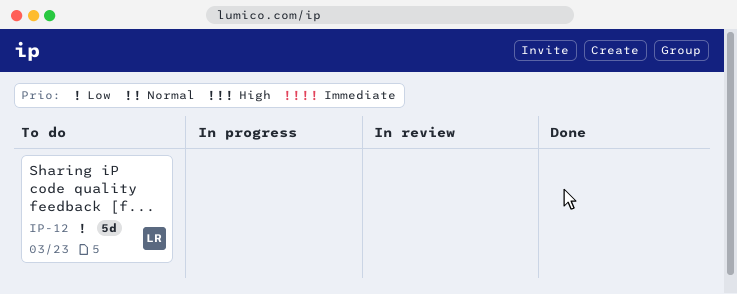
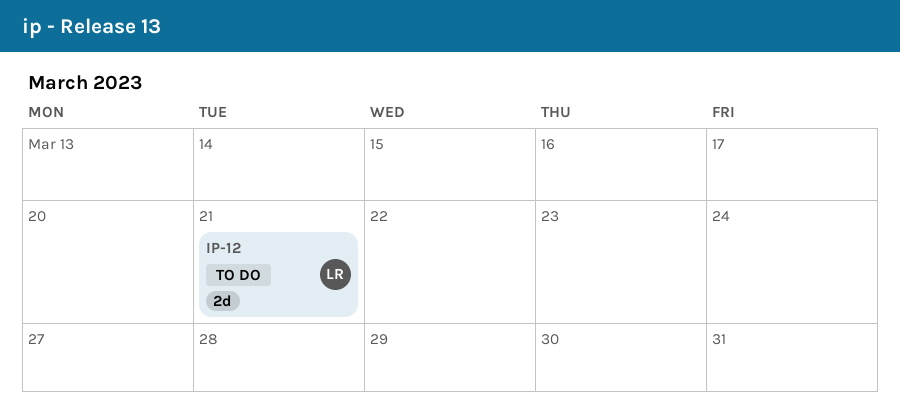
IP-12, estimate: 5d -> 2d
IP-12, due: Mar 23 -> Mar 21

